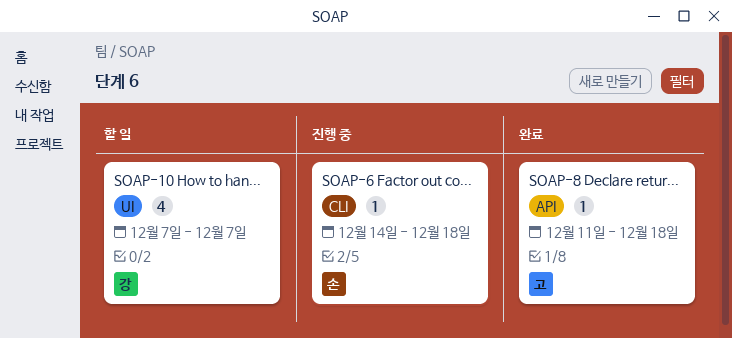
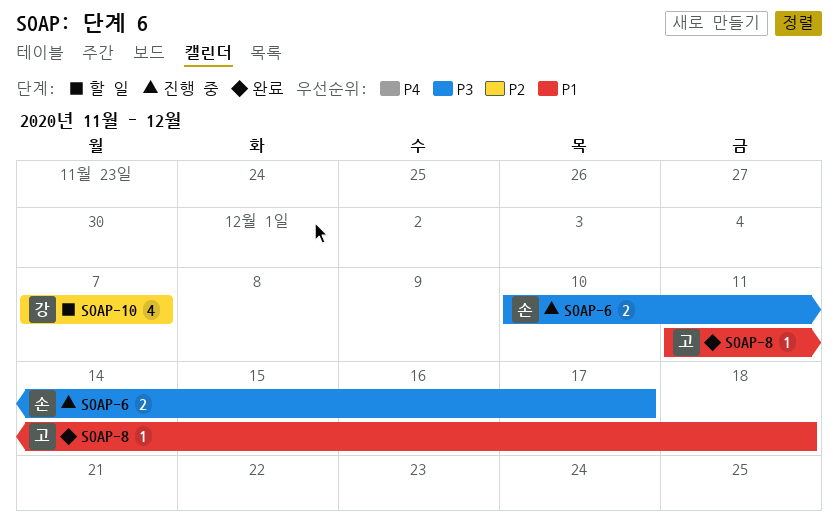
SOAP-6, estimate: 1 -> 2
SOAP-6, start: Dec 14 -> Dec 10
SOAP-6, due: Dec 18 -> Dec 17

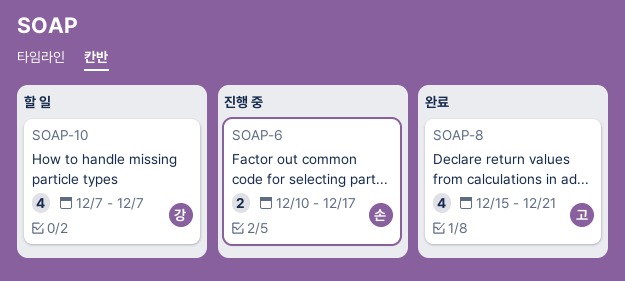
SOAP-8, estimate: 1 -> 4
SOAP-8, start: Dec 11 -> Dec 15
SOAP-8, due: Dec 18 -> Dec 21

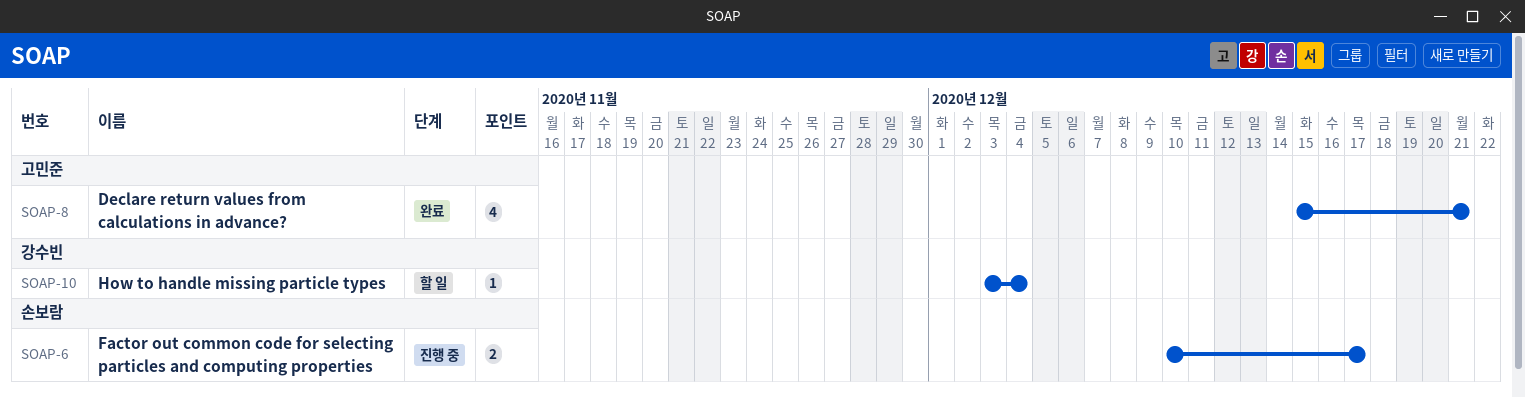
SOAP-10, estimate: 4 -> 1
SOAP-10, start: Dec 7 -> Dec 3
SOAP-10, due: Dec 7 -> Dec 4

